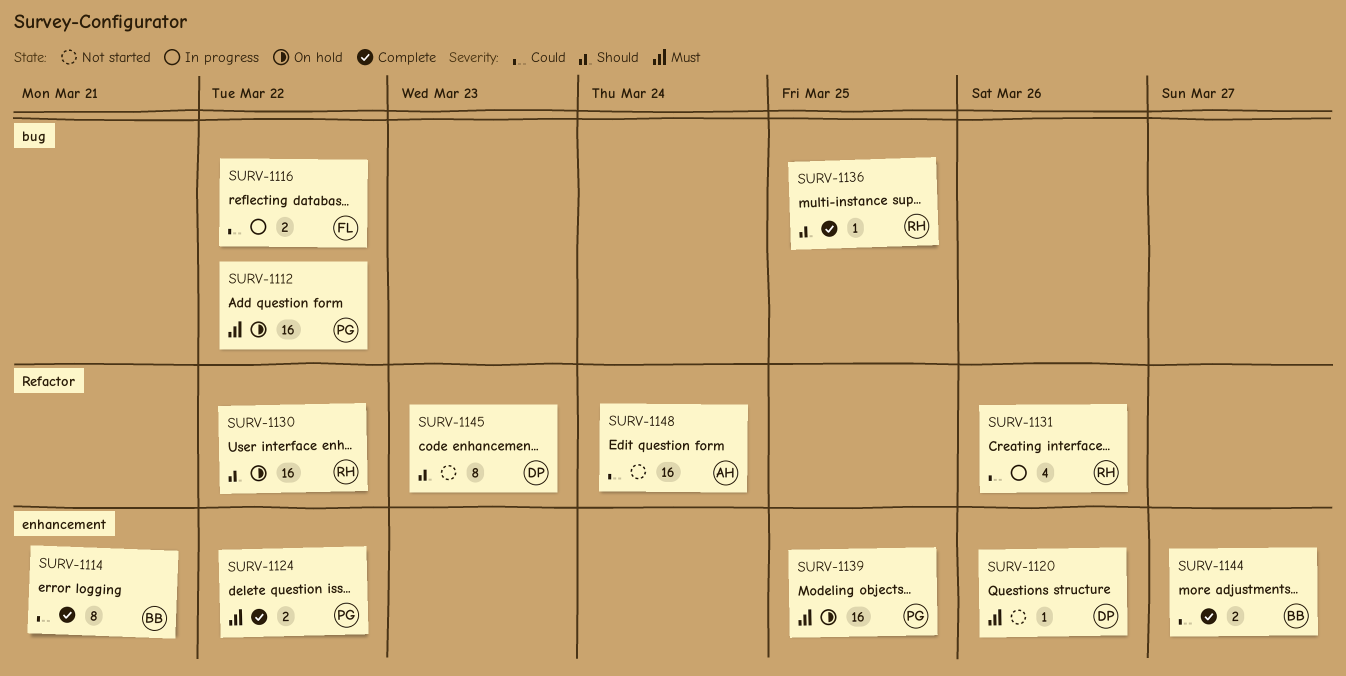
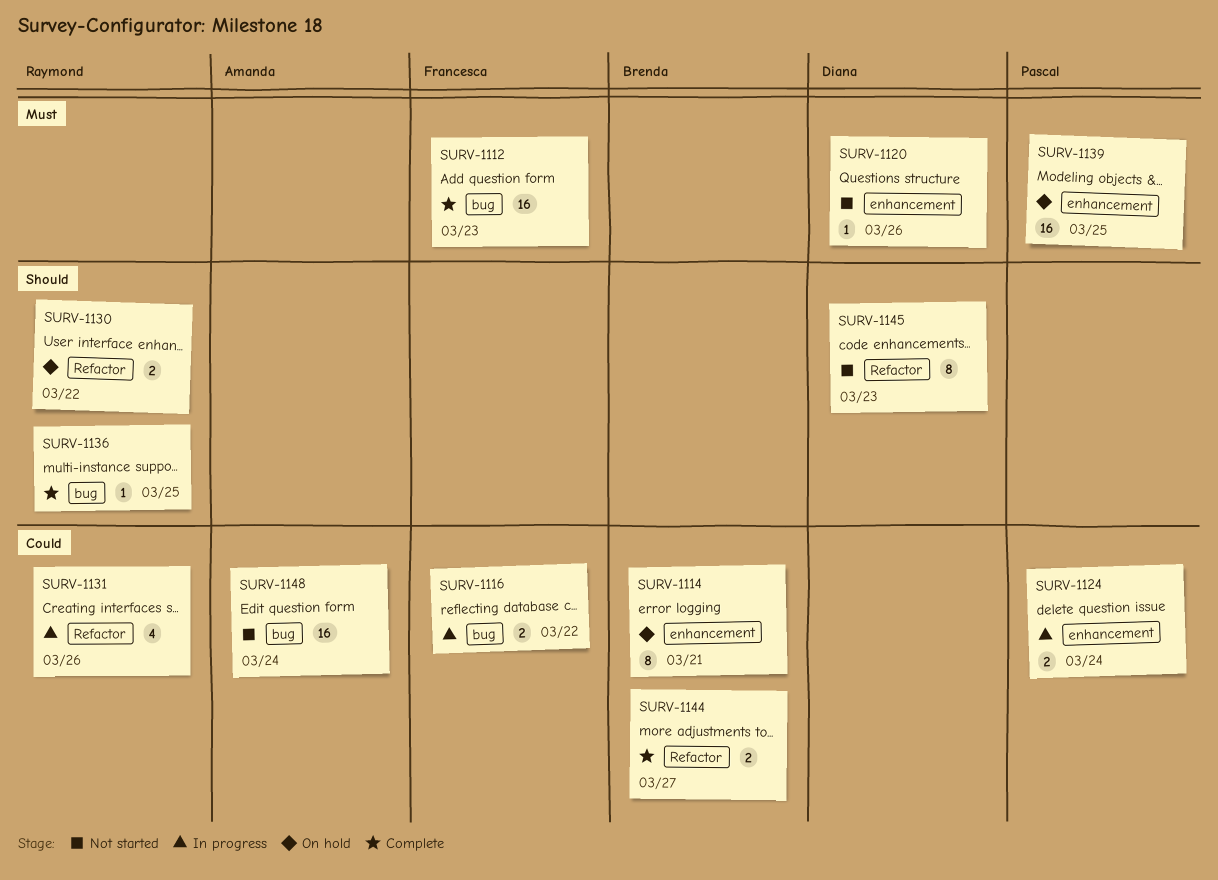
SURV-1112, status: On hold -> Complete
SURV-1112, owner: Pascal -> Francesca
SURV-1112, due: Mar 22 -> Mar 23
SURV-1114, status: Complete -> On hold
SURV-1124, status: Complete -> In progress
SURV-1124, priority: Must -> Could
SURV-1124, due: Mar 22 -> Mar 24
SURV-1130, estimate: 16 -> 2
SURV-1144, label: enhancement -> Refactor
SURV-1148, label: Refactor -> bug

